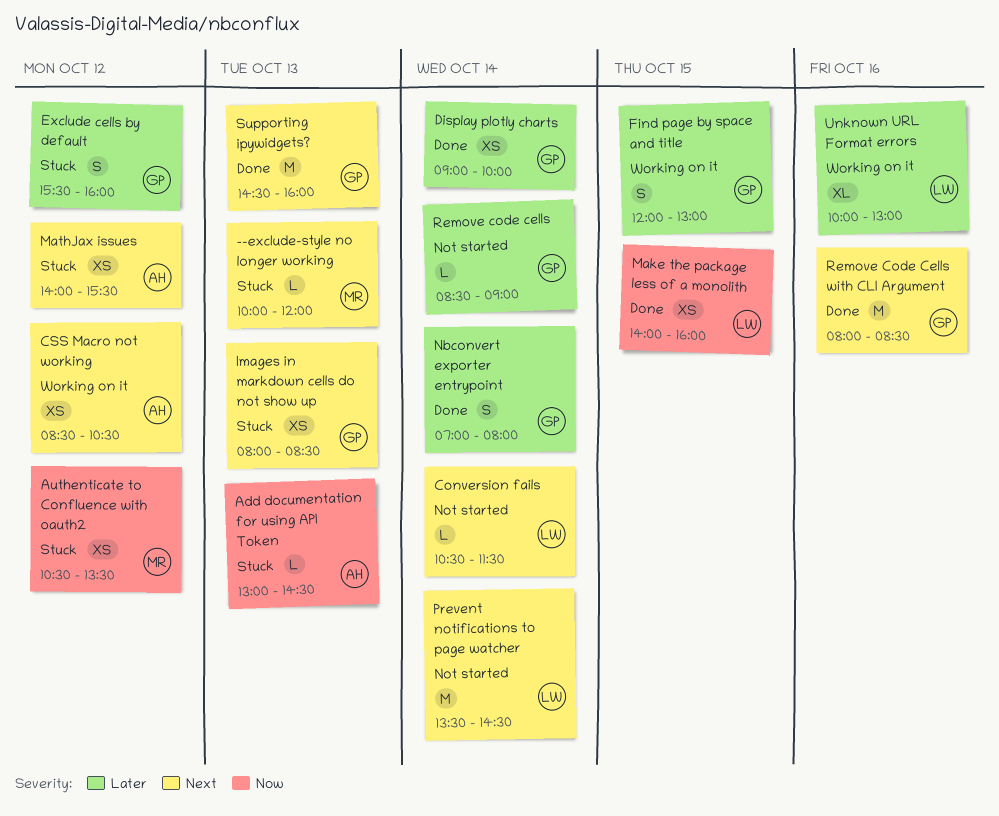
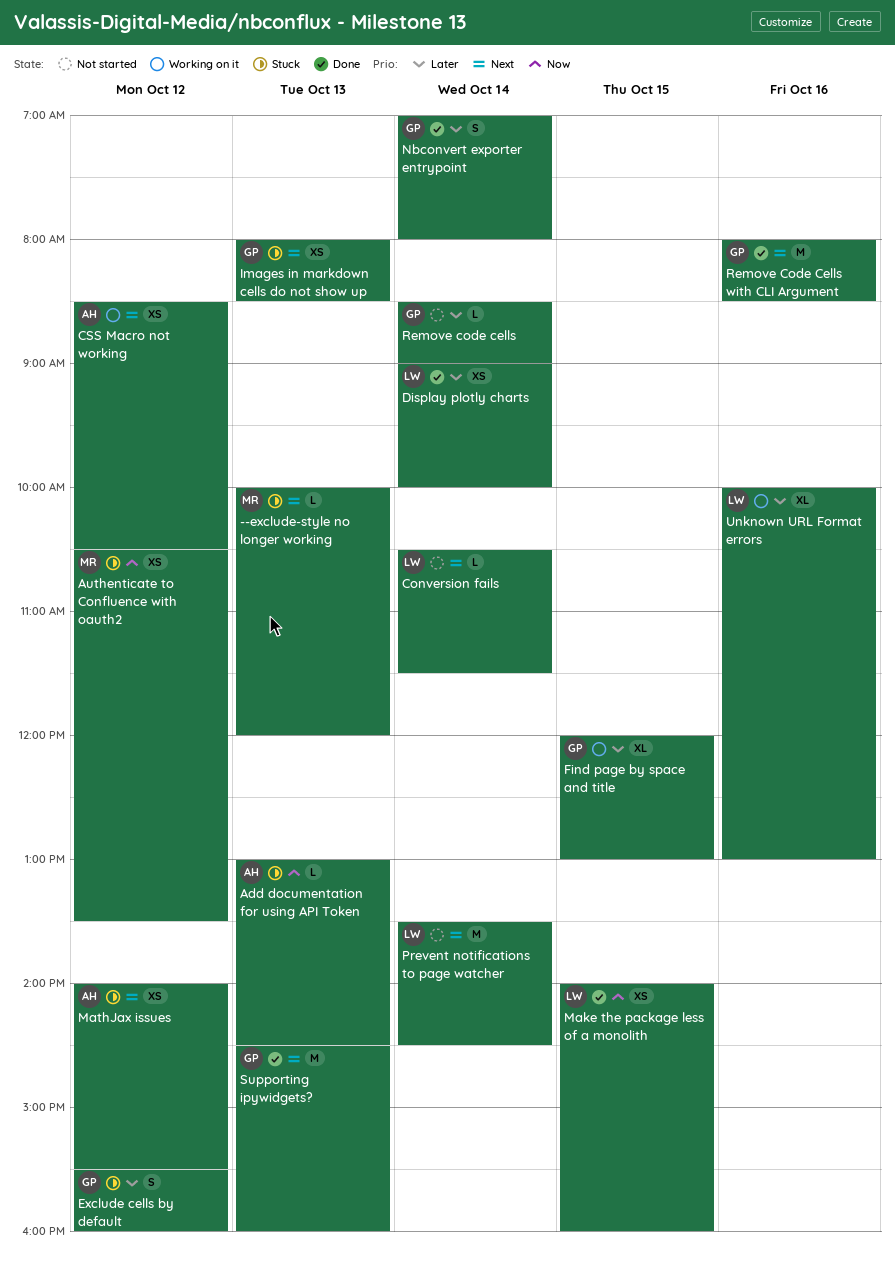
Display plotly charts, owner: GP -> LW
Find page by space and title, estimate: S -> XL

